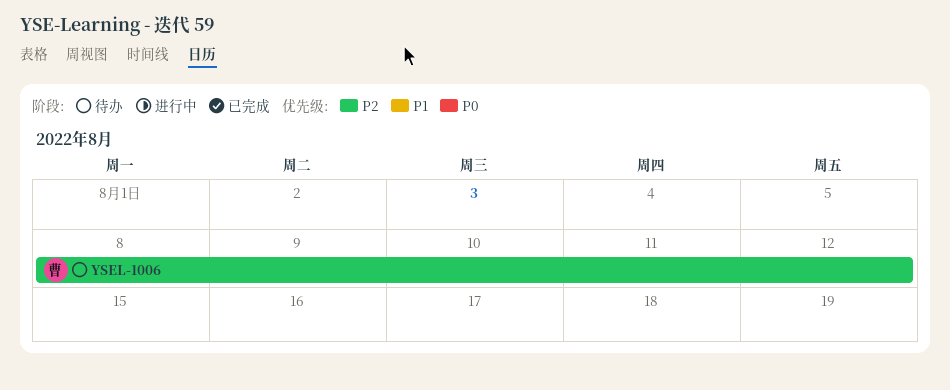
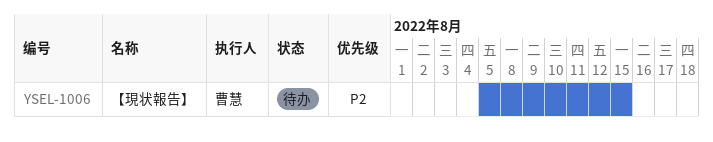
YSEL-1006, start: Aug 8 -> Aug 5
YSEL-1006, due: Aug 12 -> Aug 15

